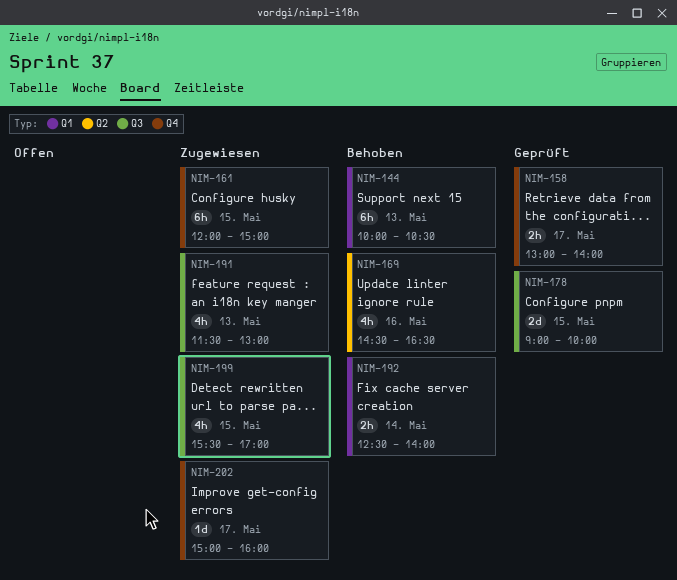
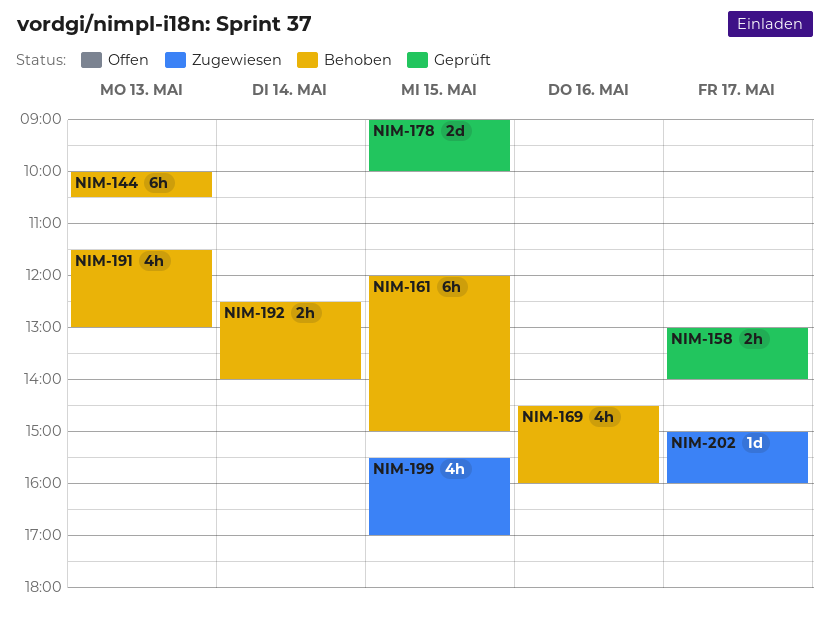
NIM-161, status: Zugewiesen -> Behoben
NIM-169, ends: 16:30 -> 16:00
NIM-191, status: Zugewiesen -> Behoben

